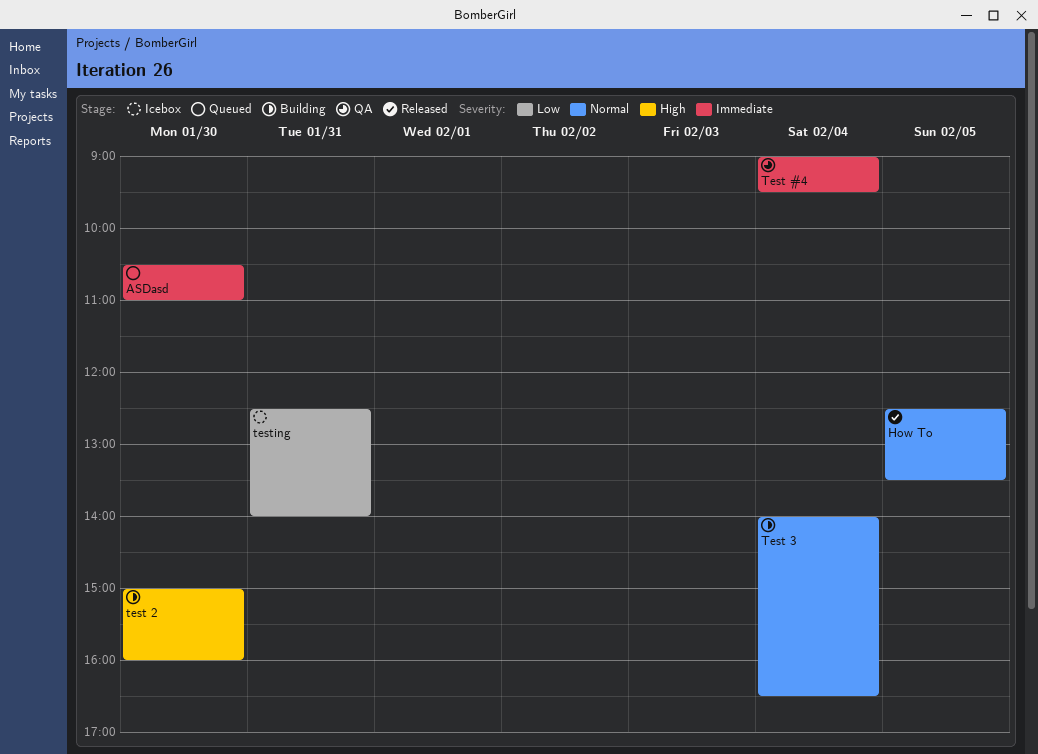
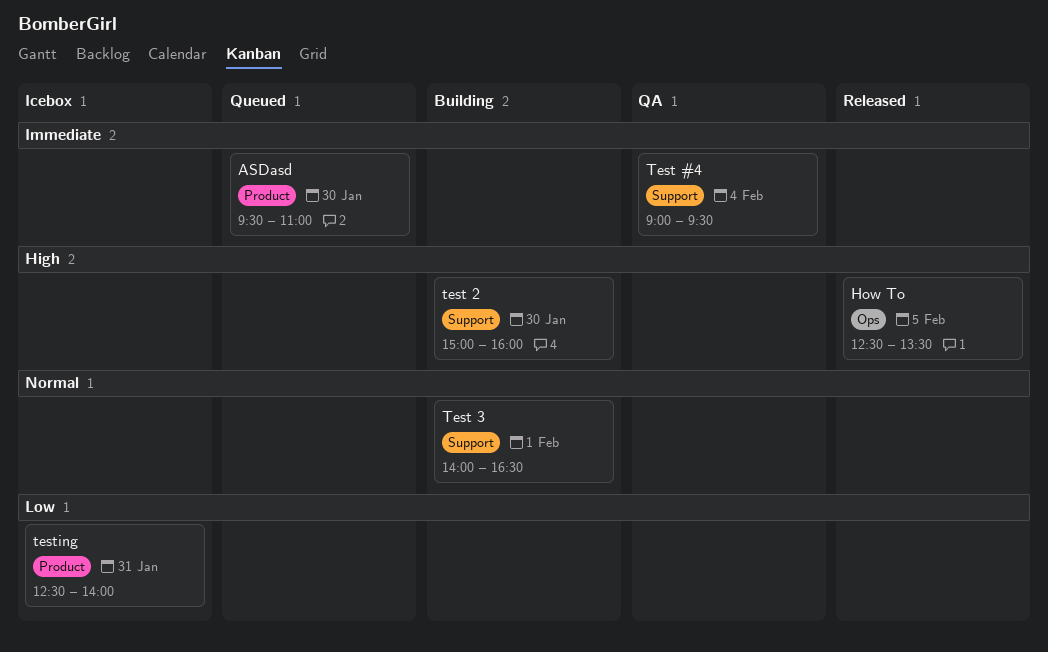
ASDasd, begins: 10:30 -> 09:30
How To, priority: Normal -> High
Test 3, day: Feb 4 -> Feb 1

